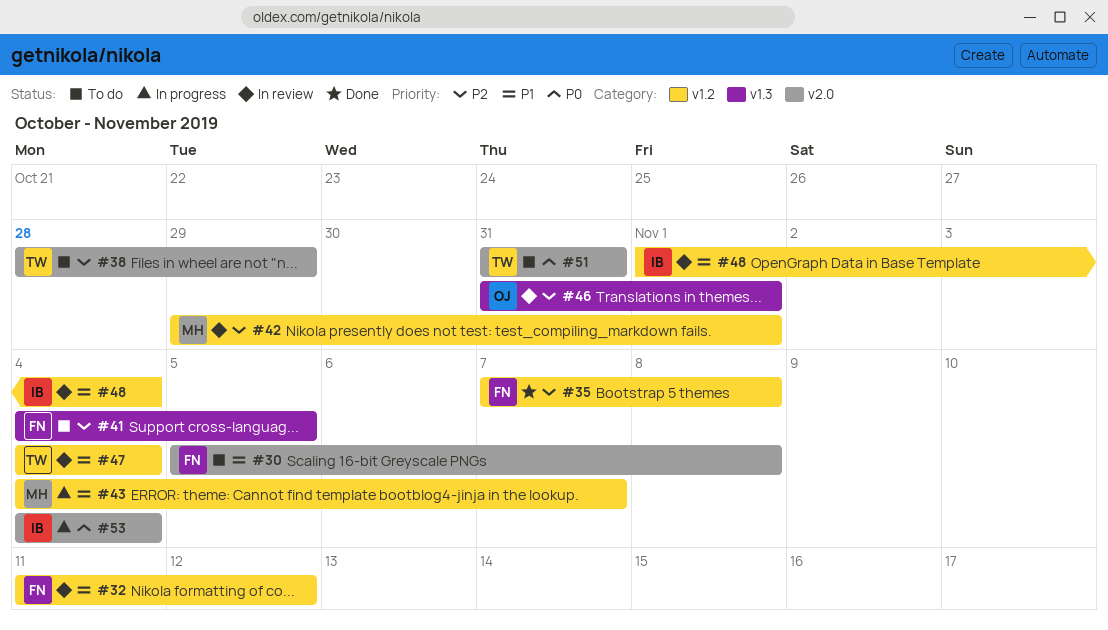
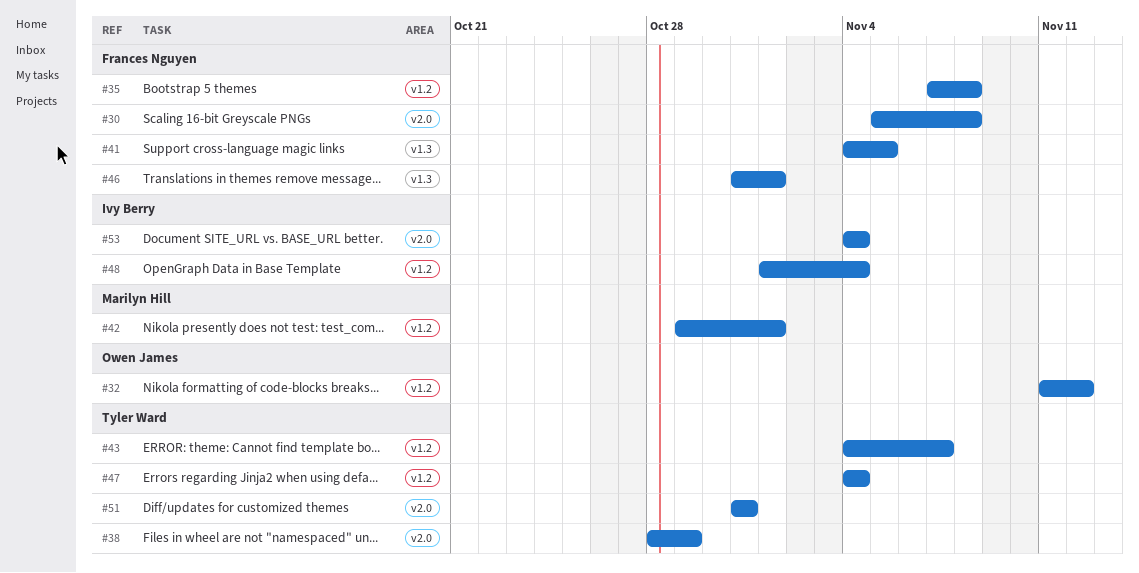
#32, owner: Frances Nguyen -> Owen James
#43, owner: Marilyn Hill -> Tyler Ward
#46, owner: Owen James -> Frances Nguyen

